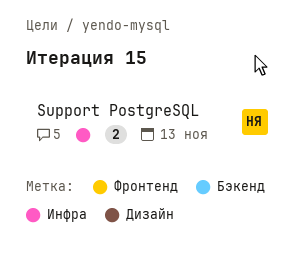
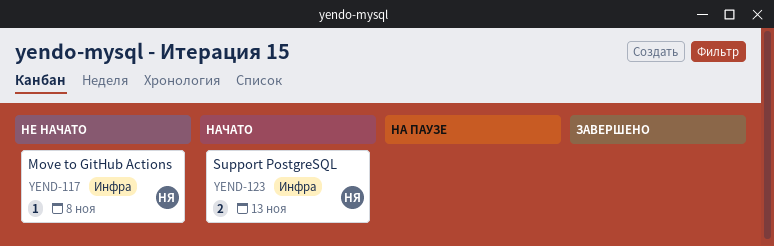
Move to GitHub Actions: none -> present

